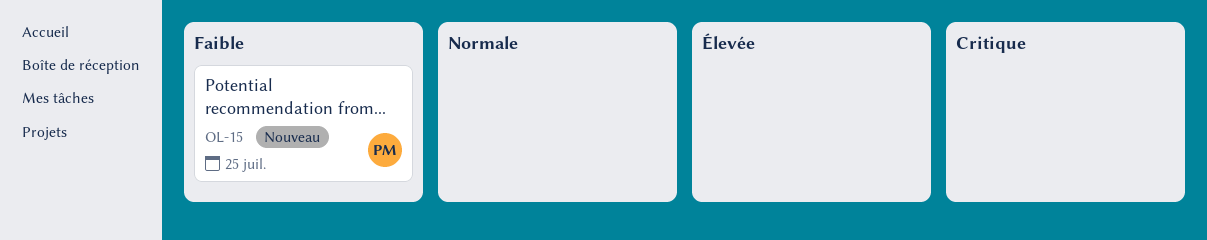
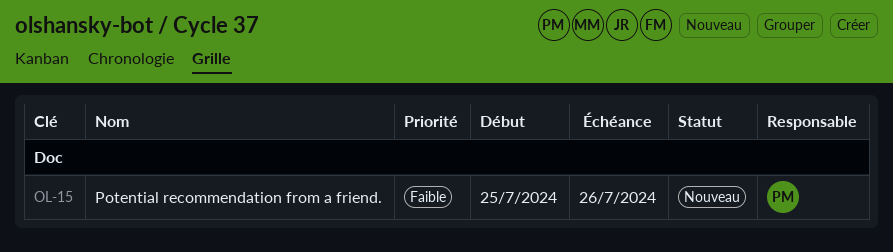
OL-15, due: Jul 25 -> Jul 26

